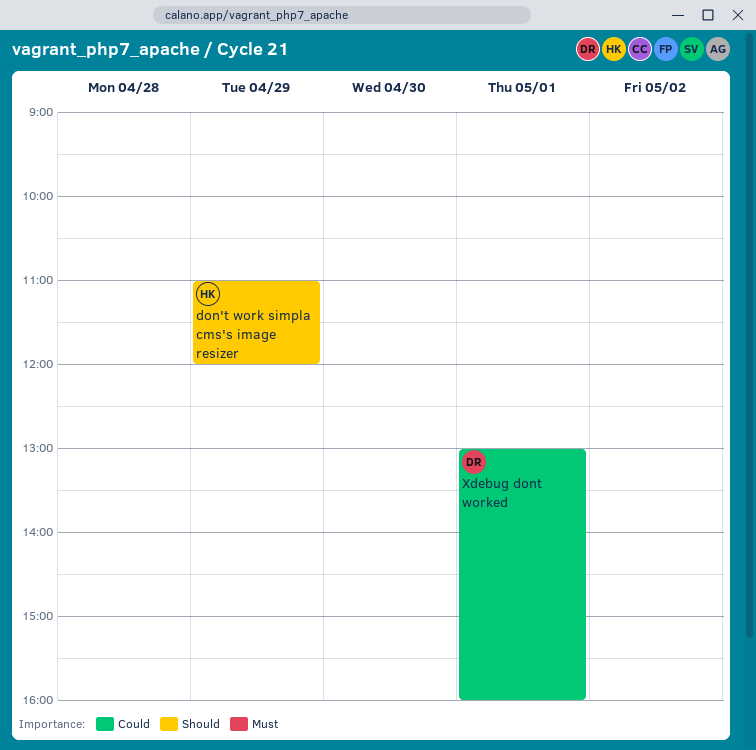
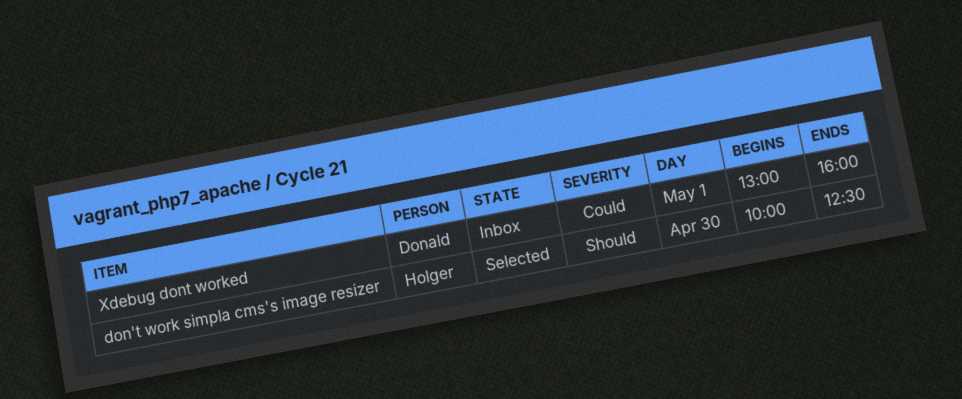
don't work simpla cms's image resizer, day: Apr 29 -> Apr 30
don't work simpla cms's image resizer, begins: 11:00 -> 10:00
don't work simpla cms's image resizer, ends: 12:00 -> 12:30

